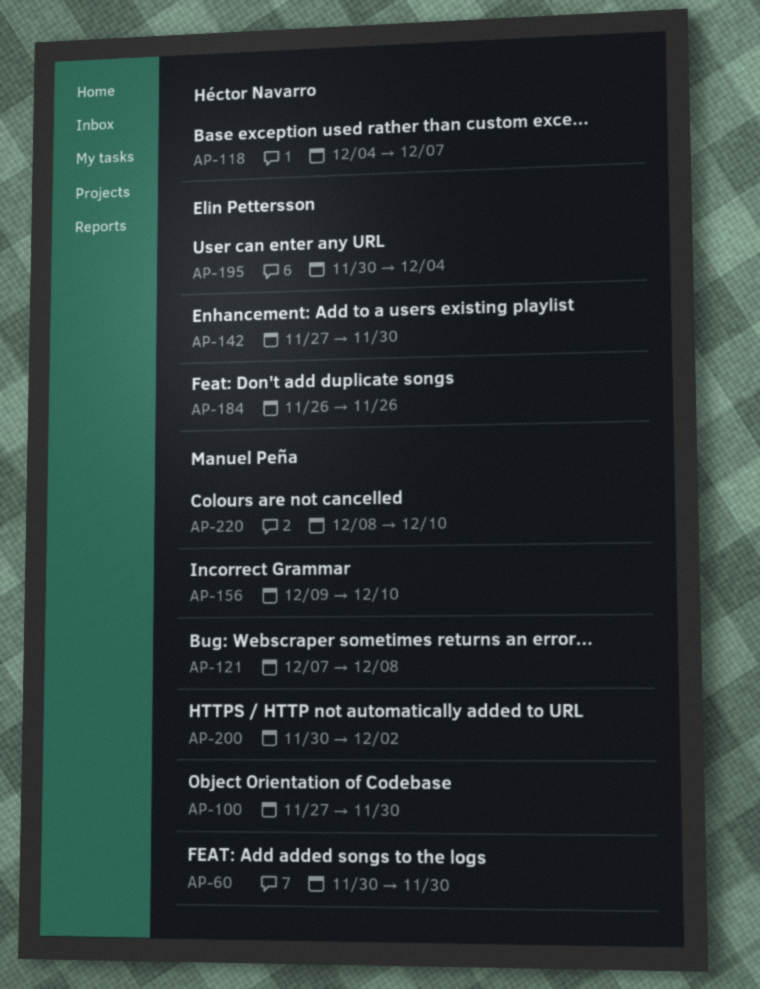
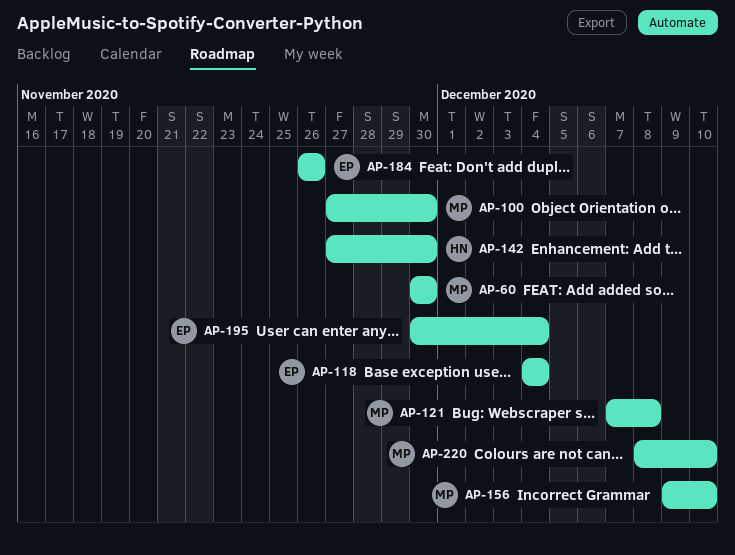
AP-118, owner: Héctor Navarro -> Elin Pettersson
AP-118, due: Dec 7 -> Dec 4
AP-142, owner: Elin Pettersson -> Héctor Navarro
AP-200: present -> none

